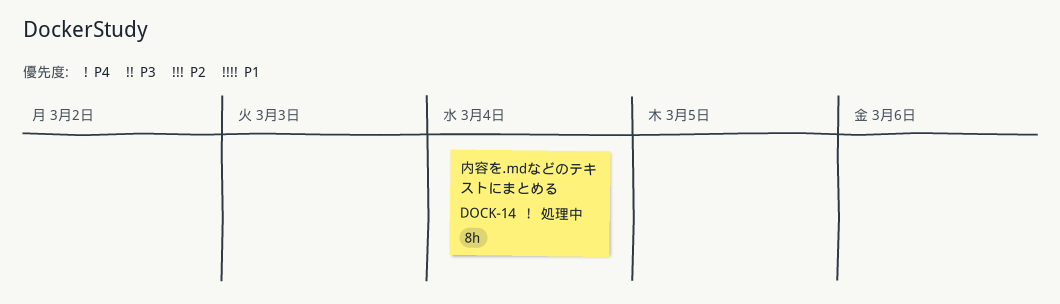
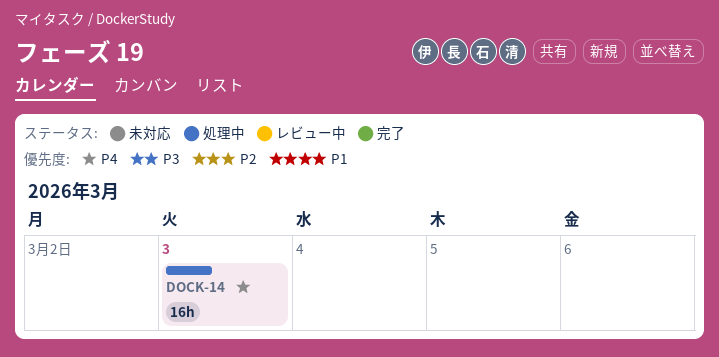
DOCK-14, estimate: 8h -> 16h
DOCK-14, due: Mar 4 -> Mar 3

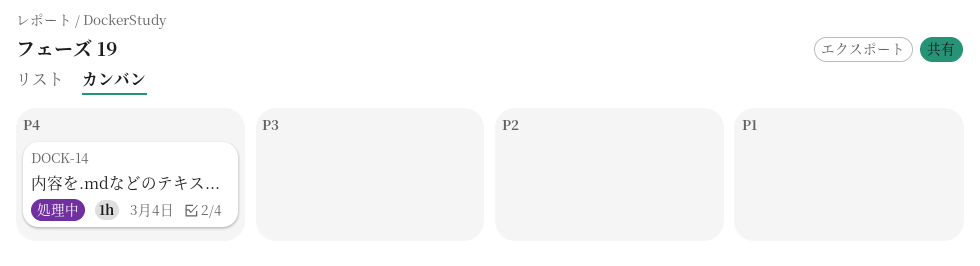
DOCK-14, estimate: 16h -> 1h
DOCK-14, due: Mar 3 -> Mar 4

